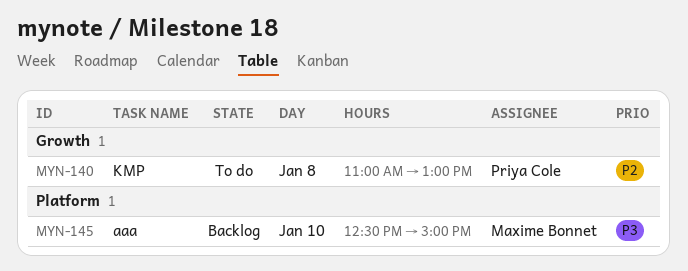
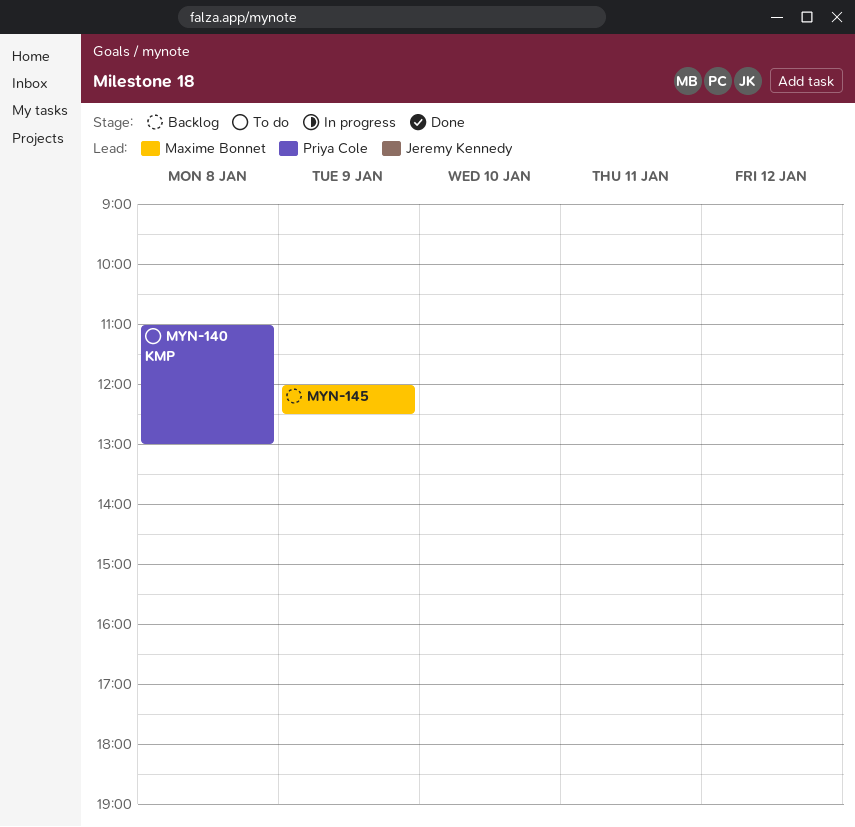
MYN-145, day: Jan 10 -> Jan 9
MYN-145, begins: 12:30 -> 12:00
MYN-145, ends: 15:00 -> 12:30

